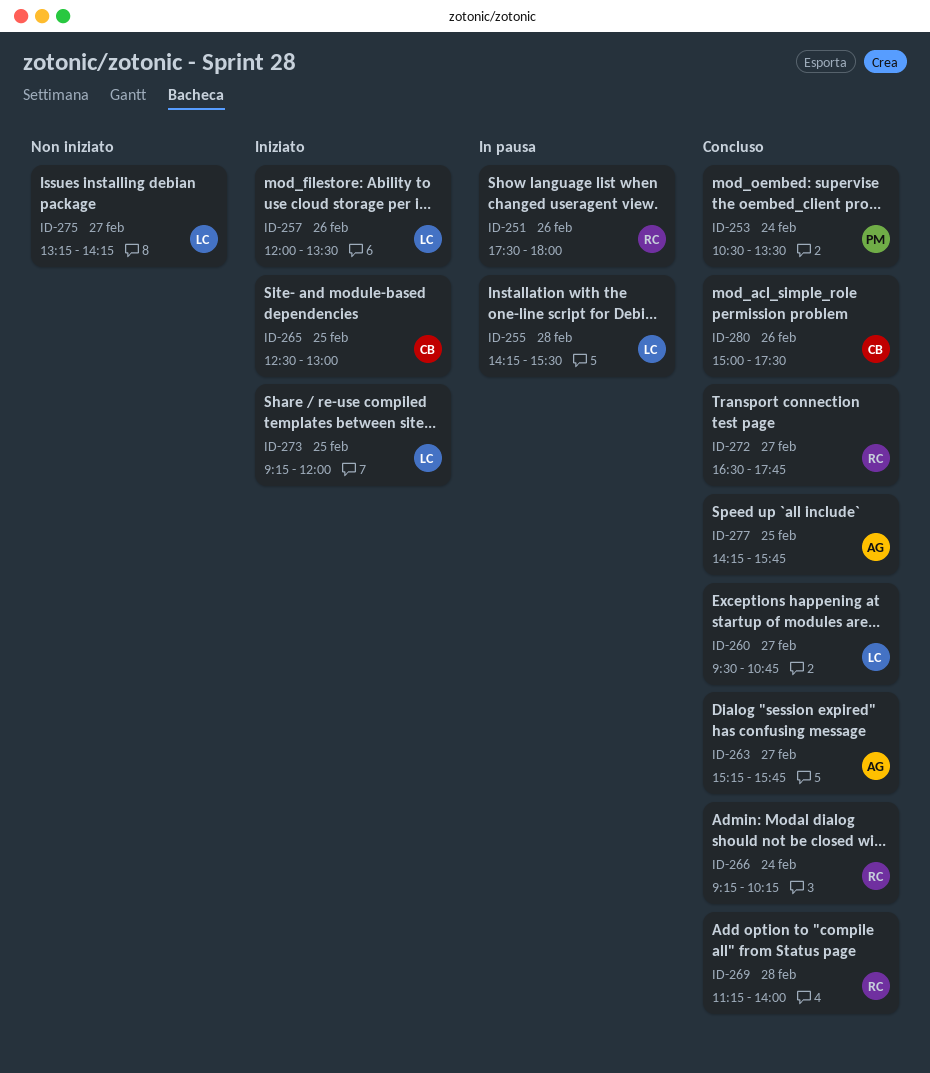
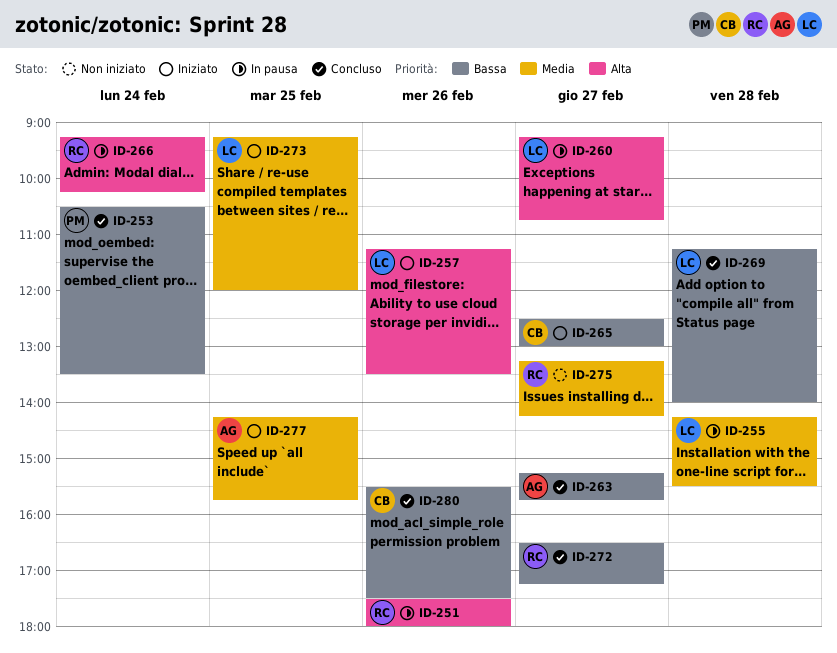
ID-257, begins: 12:00 -> 11:15
ID-260, status: Concluso -> In pausa
ID-260, begins: 09:30 -> 09:15
ID-265, day: Feb 25 -> Feb 27
ID-266, status: Concluso -> In pausa
ID-269, owner: RC -> LC
ID-272, ends: 17:45 -> 17:15
ID-275, owner: LC -> RC
ID-277, status: Concluso -> Iniziato
ID-280, begins: 15:00 -> 15:30

